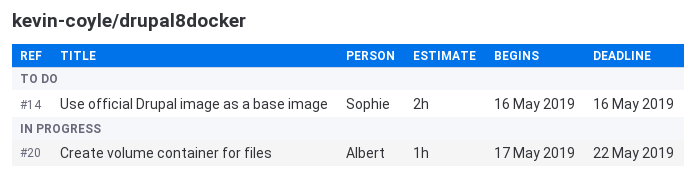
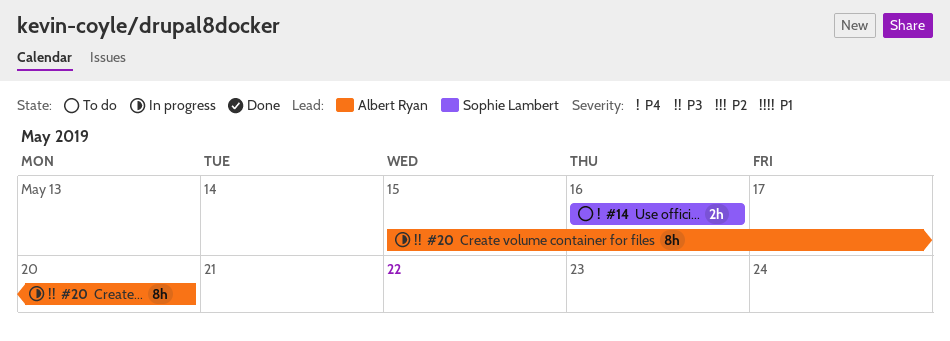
#20, estimate: 1h -> 8h
#20, start: May 17 -> May 15
#20, due: May 22 -> May 20

